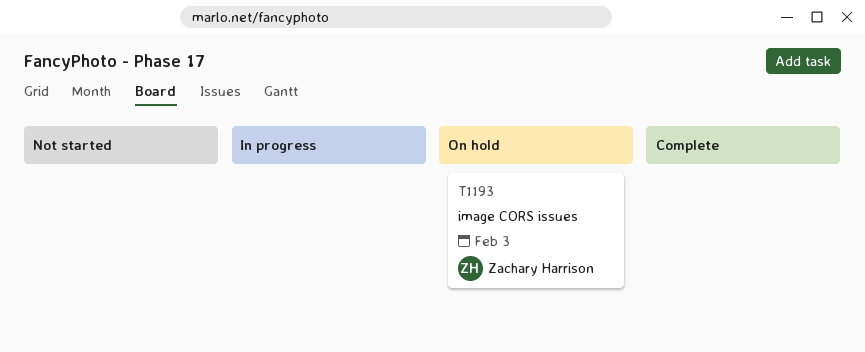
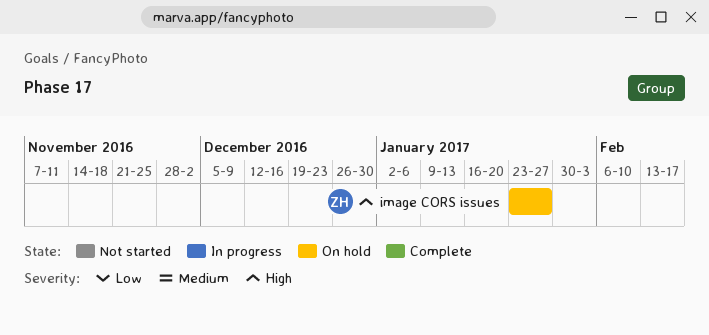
image CORS issues, due: Feb 3 -> Jan 27

